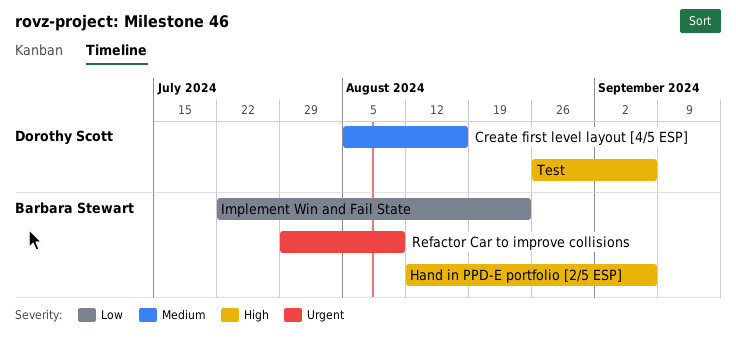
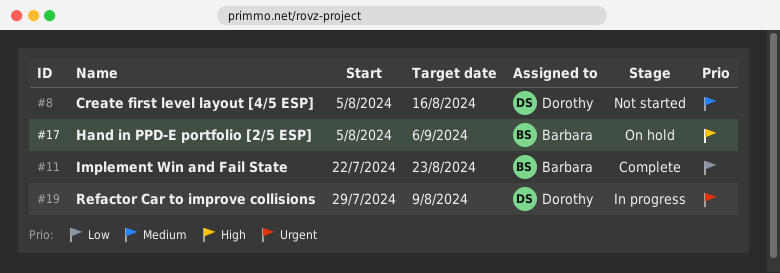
Hand in PPD-E portfolio [2/5 ESP], start: Aug 12 -> Aug 5
Refactor Car to improve collisions, owner: Barbara Stewart -> Dorothy Scott
Test: present -> none

